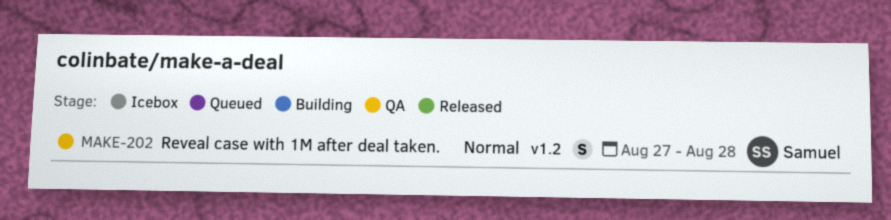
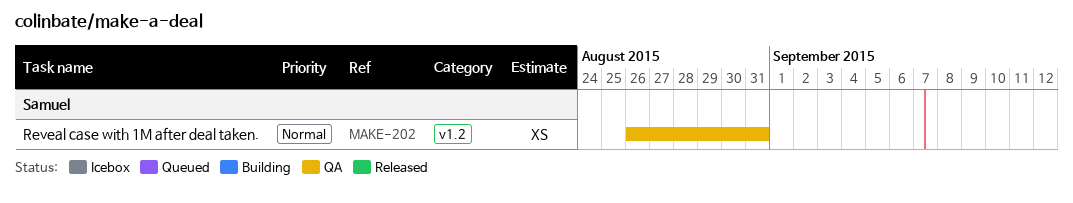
MAKE-202, estimate: S -> XS
MAKE-202, start: Aug 27 -> Aug 26
MAKE-202, due: Aug 28 -> Aug 31

